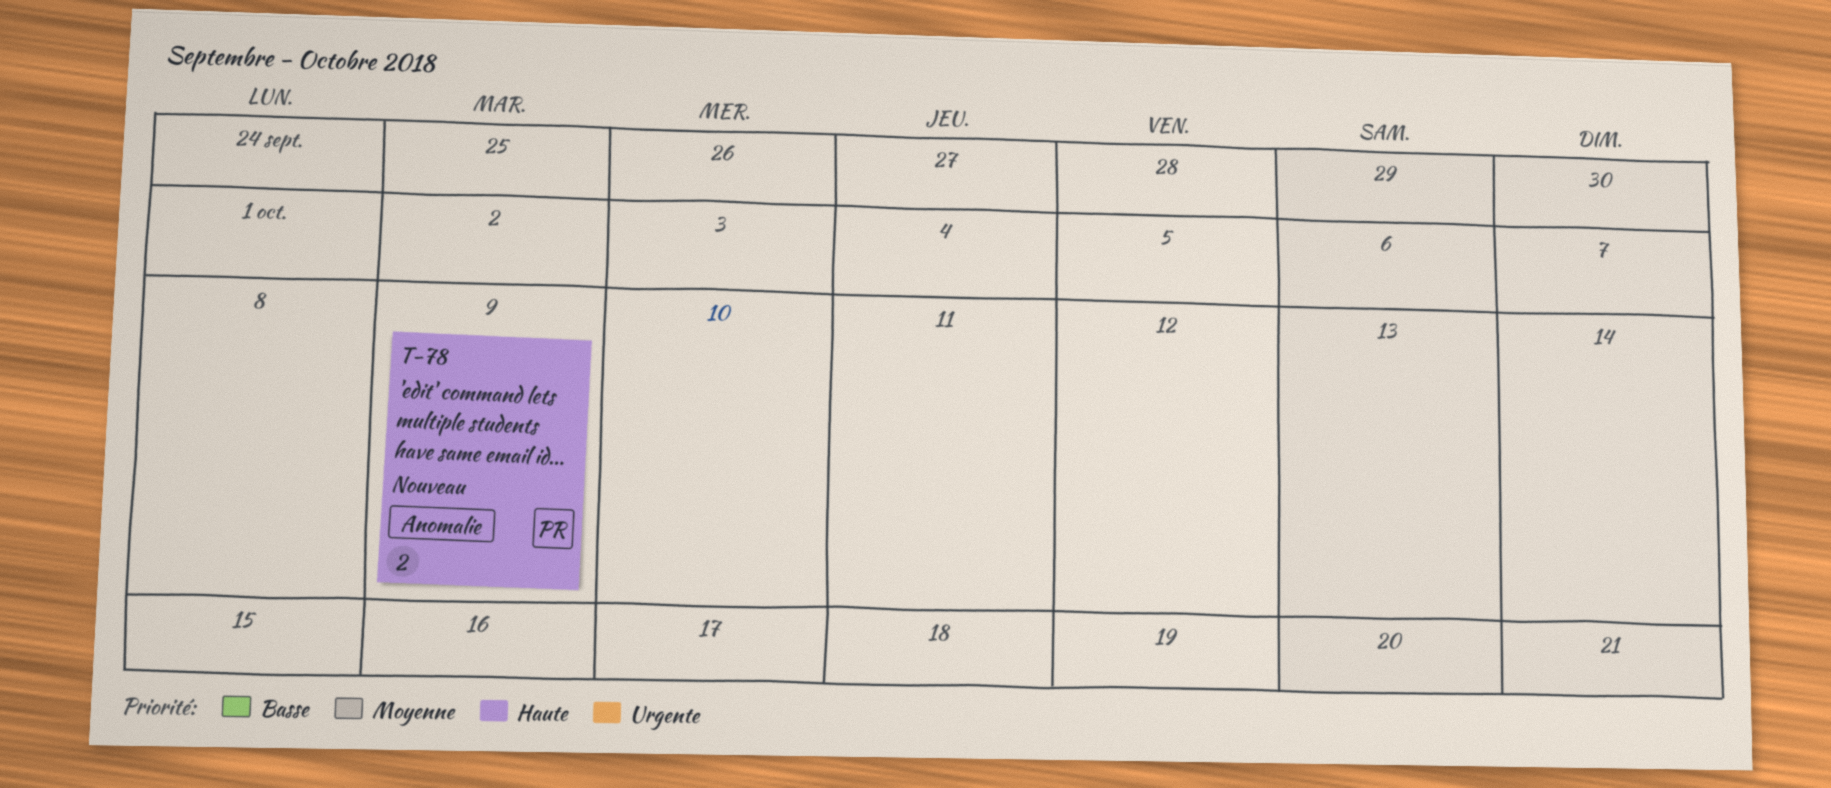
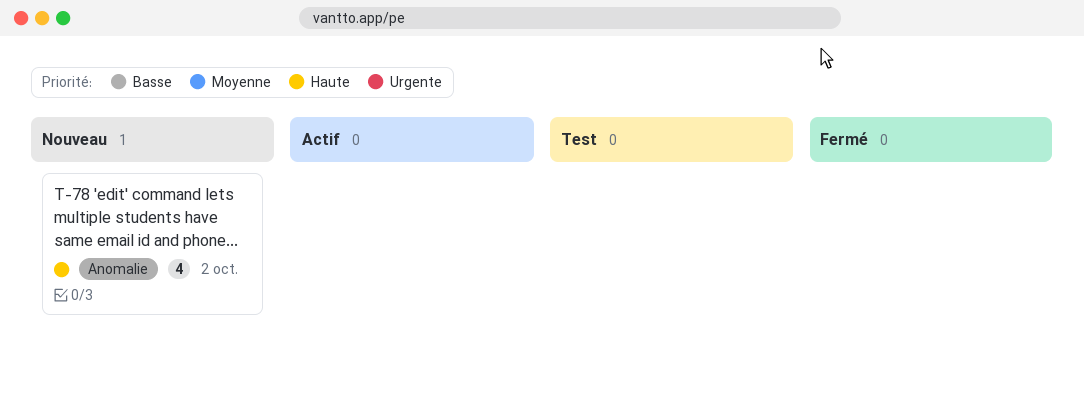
T-78, estimate: 2 -> 4
T-78, due: Oct 9 -> Oct 2

